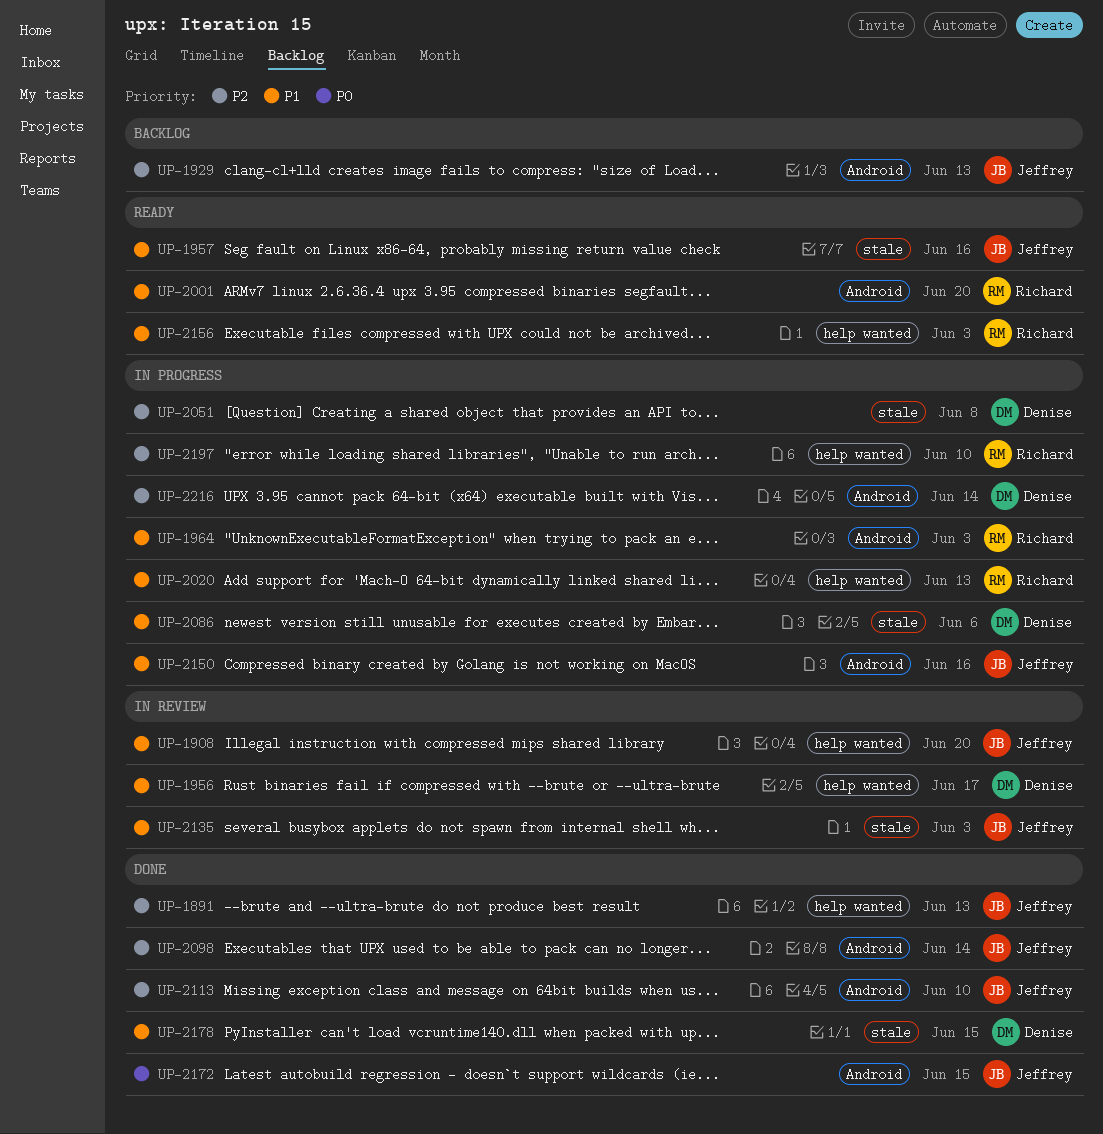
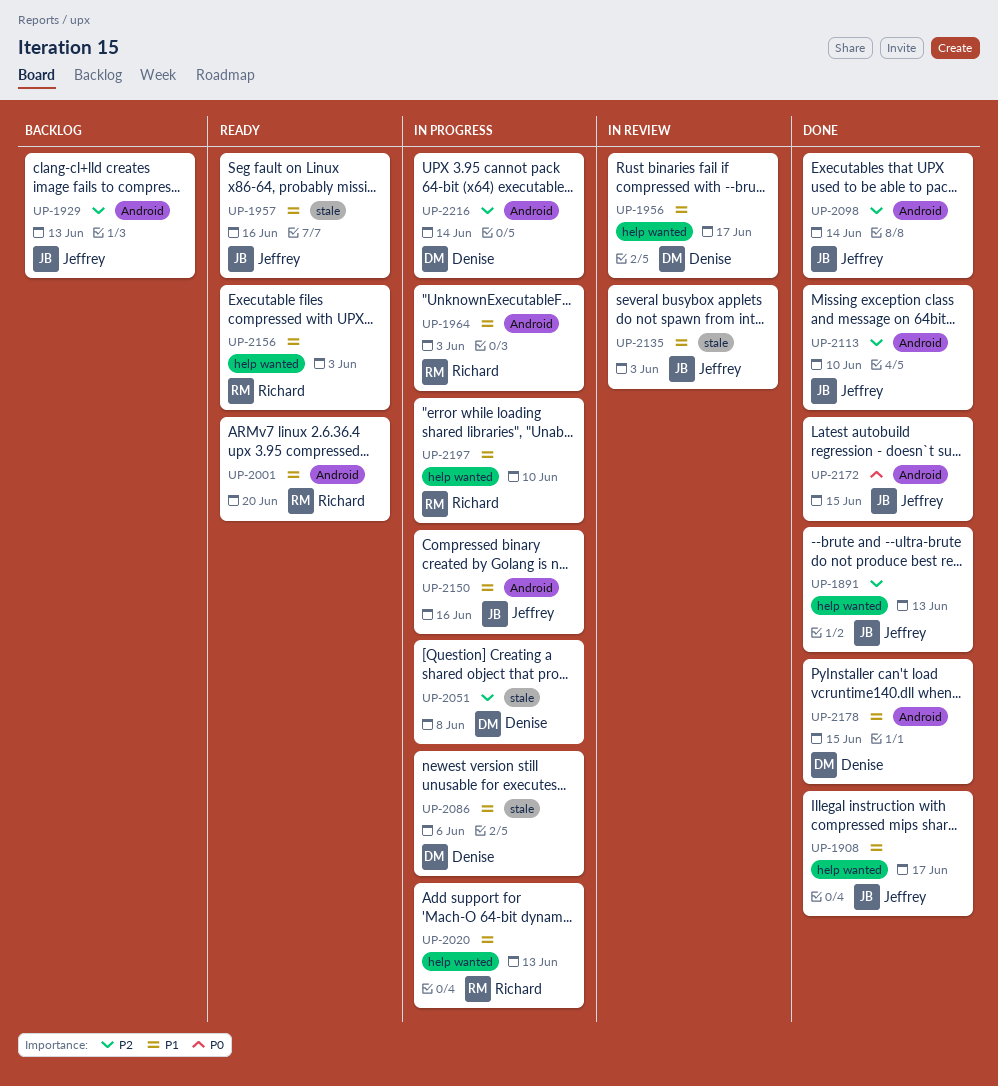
UP-1908, status: In review -> Done
UP-1908, due: Jun 20 -> Jun 17
UP-2178, label: stale -> Android
UP-2197, priority: P2 -> P1

